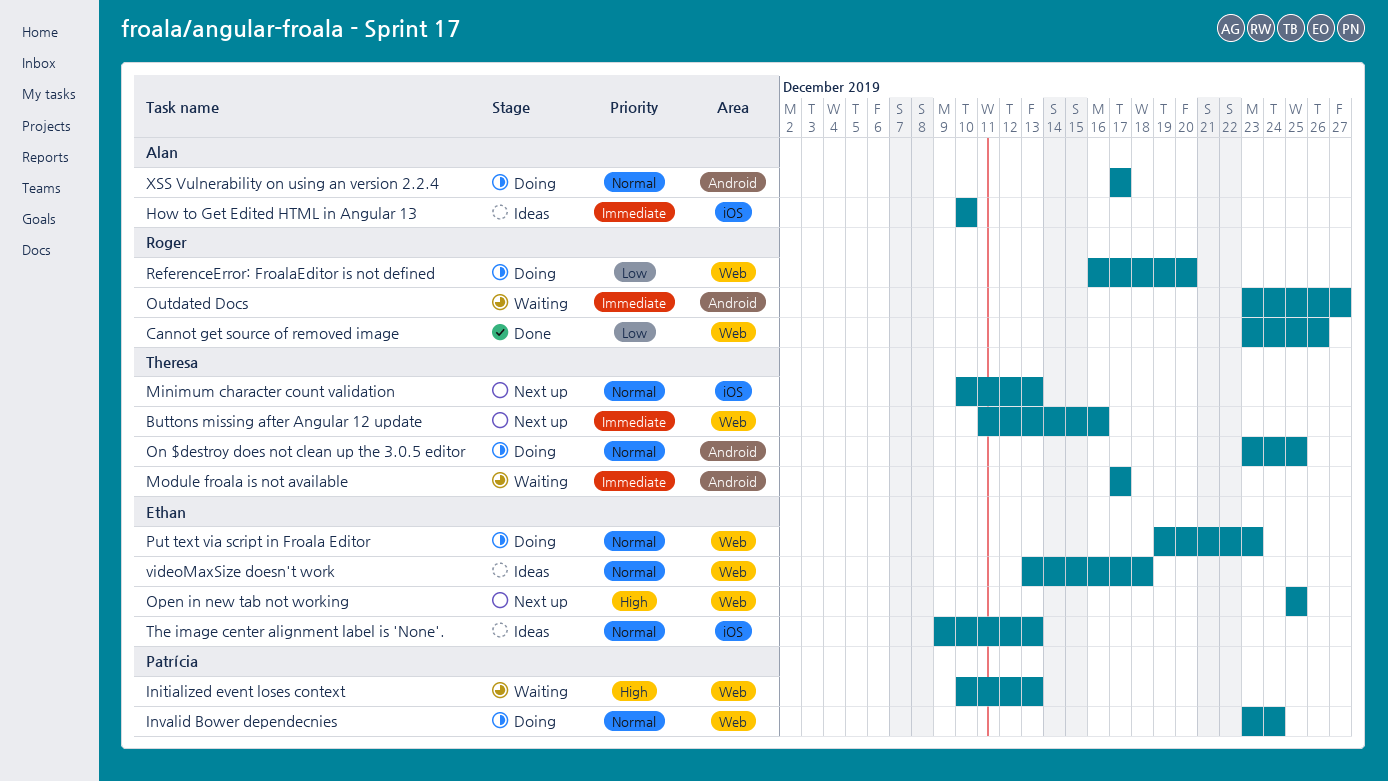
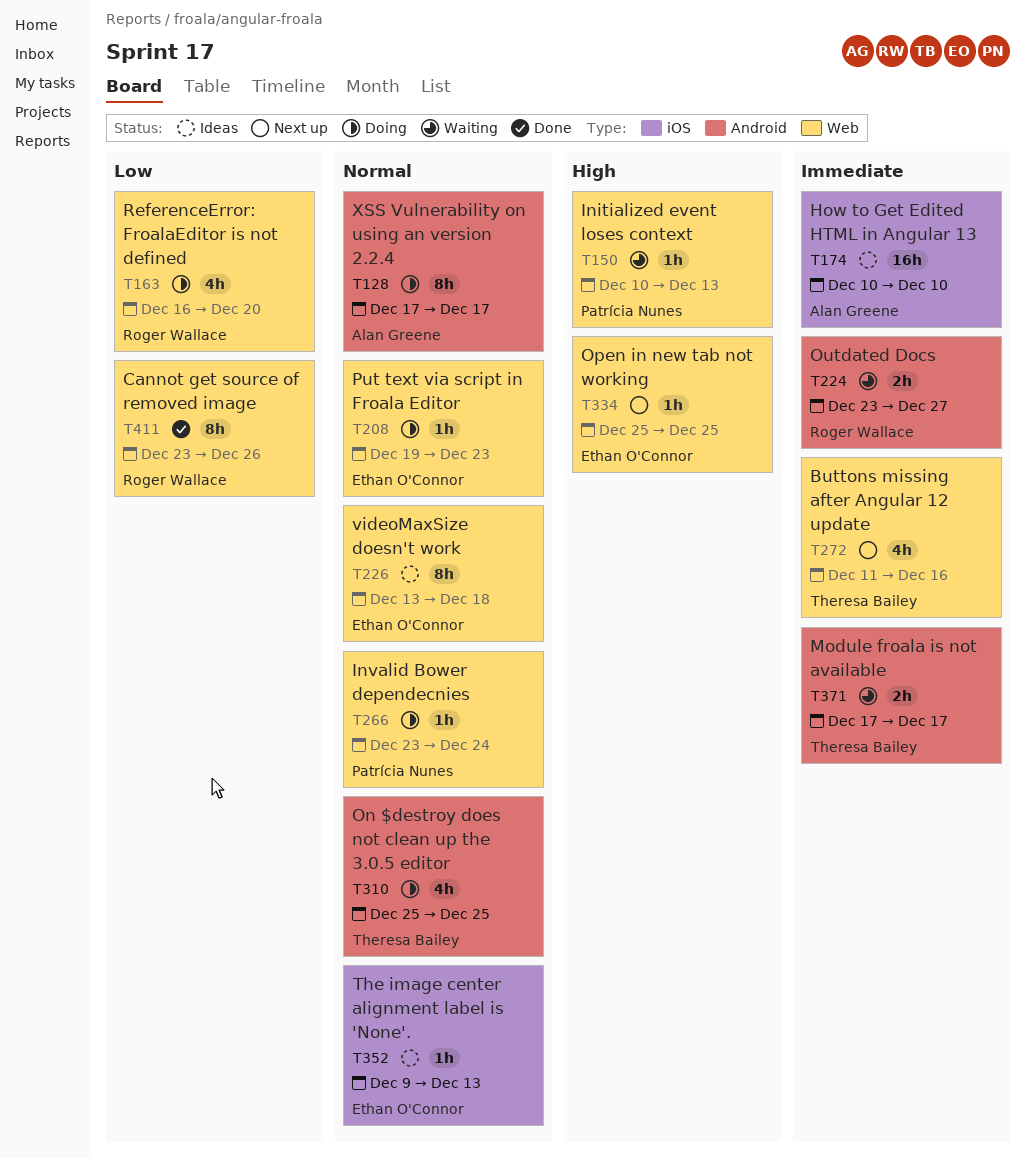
Minimum character count validation: present -> none
On $destroy does not clean up the 3.0.5 editor, start: Dec 23 -> Dec 25

